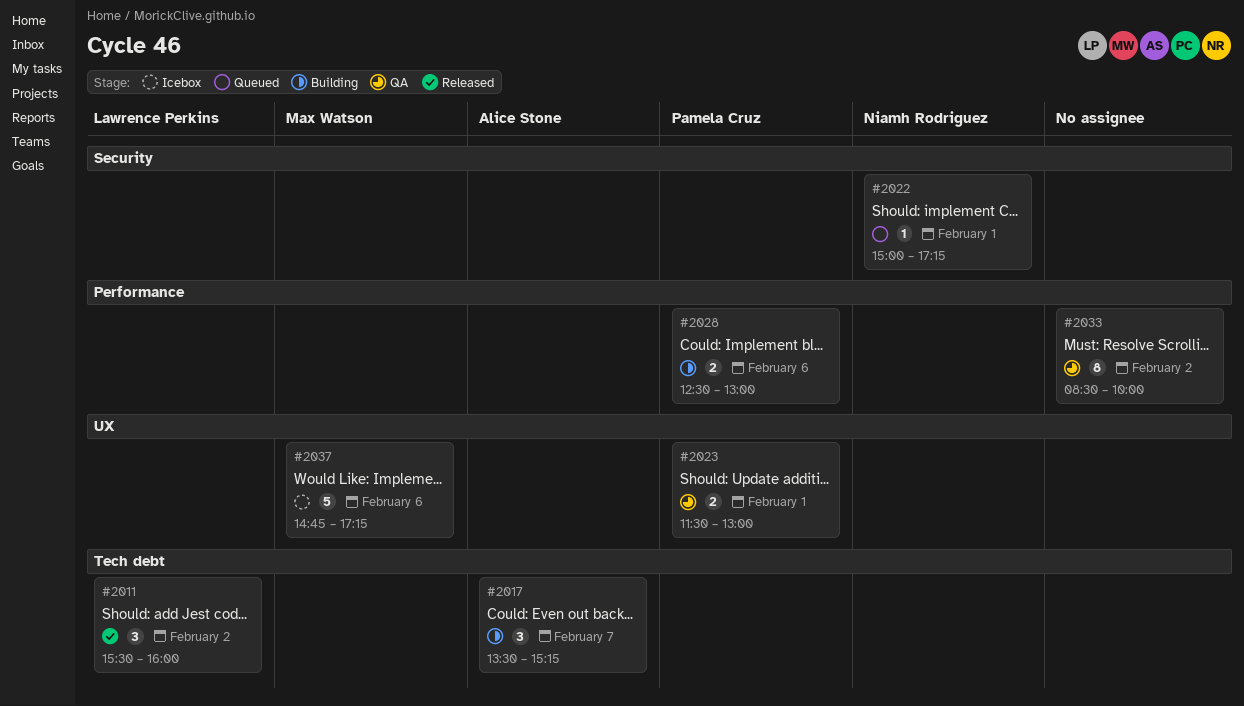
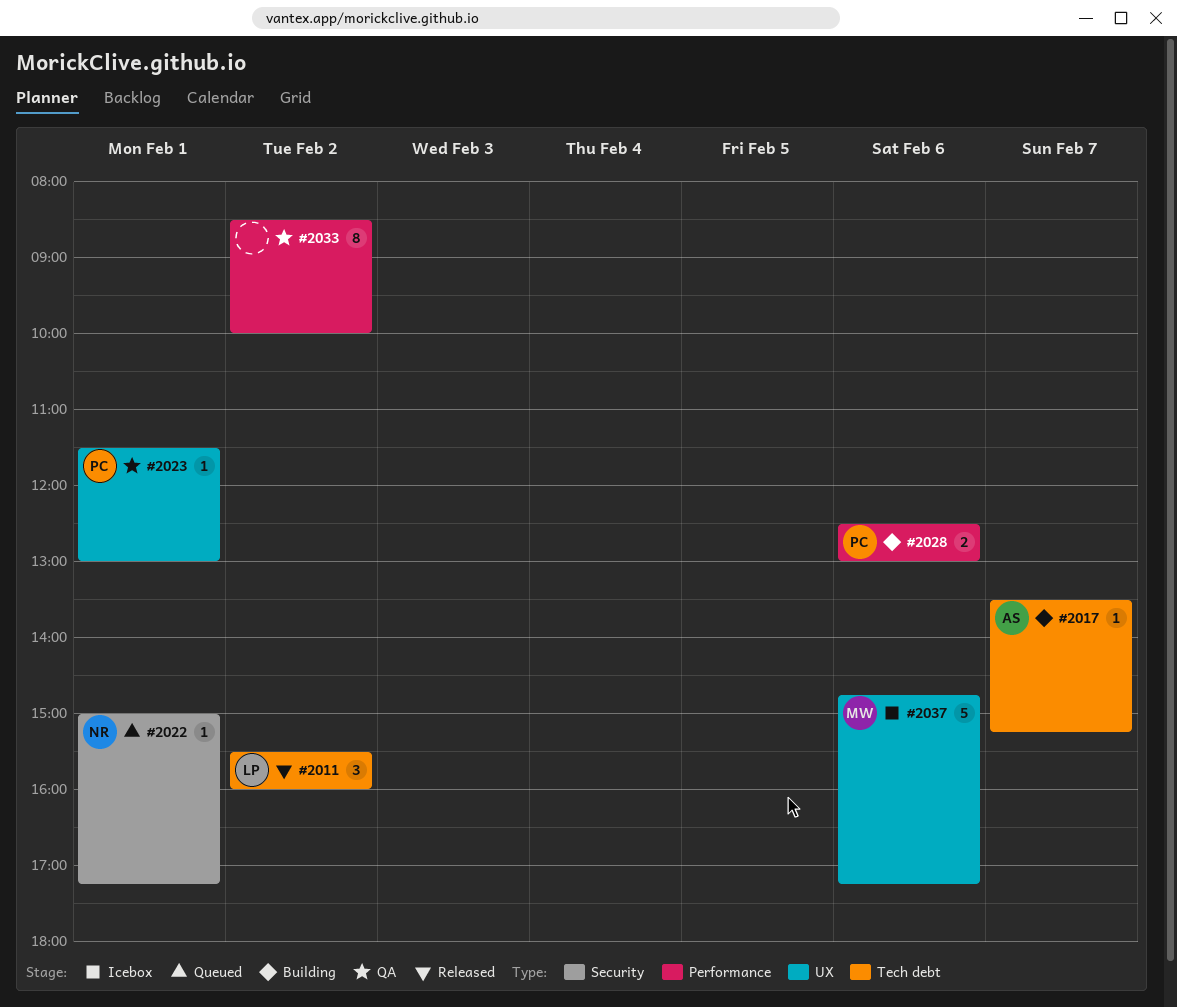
#2017, estimate: 3 -> 1
#2023, estimate: 2 -> 1

